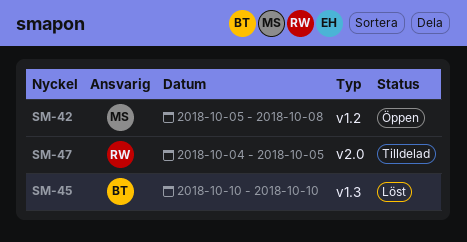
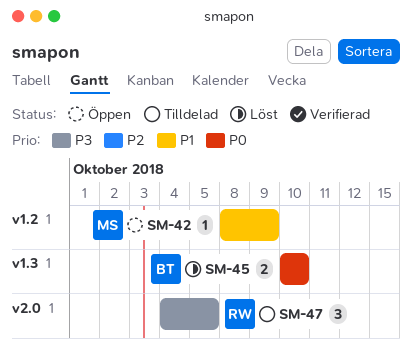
SM-42, start: Oct 5 -> Oct 8
SM-42, due: Oct 8 -> Oct 9

